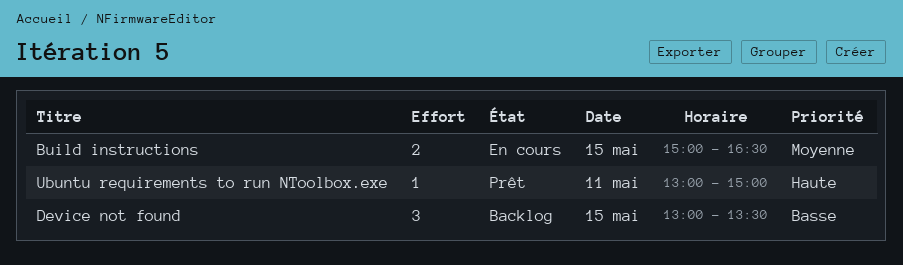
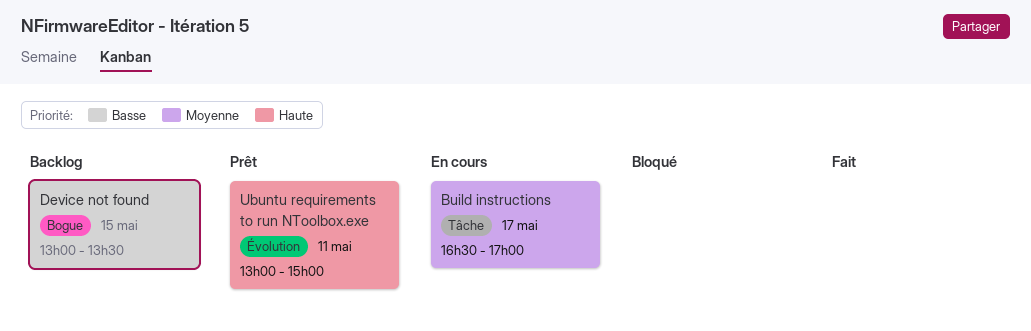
Build instructions, day: May 15 -> May 17
Build instructions, begins: 15:00 -> 16:30
Build instructions, ends: 16:30 -> 17:00

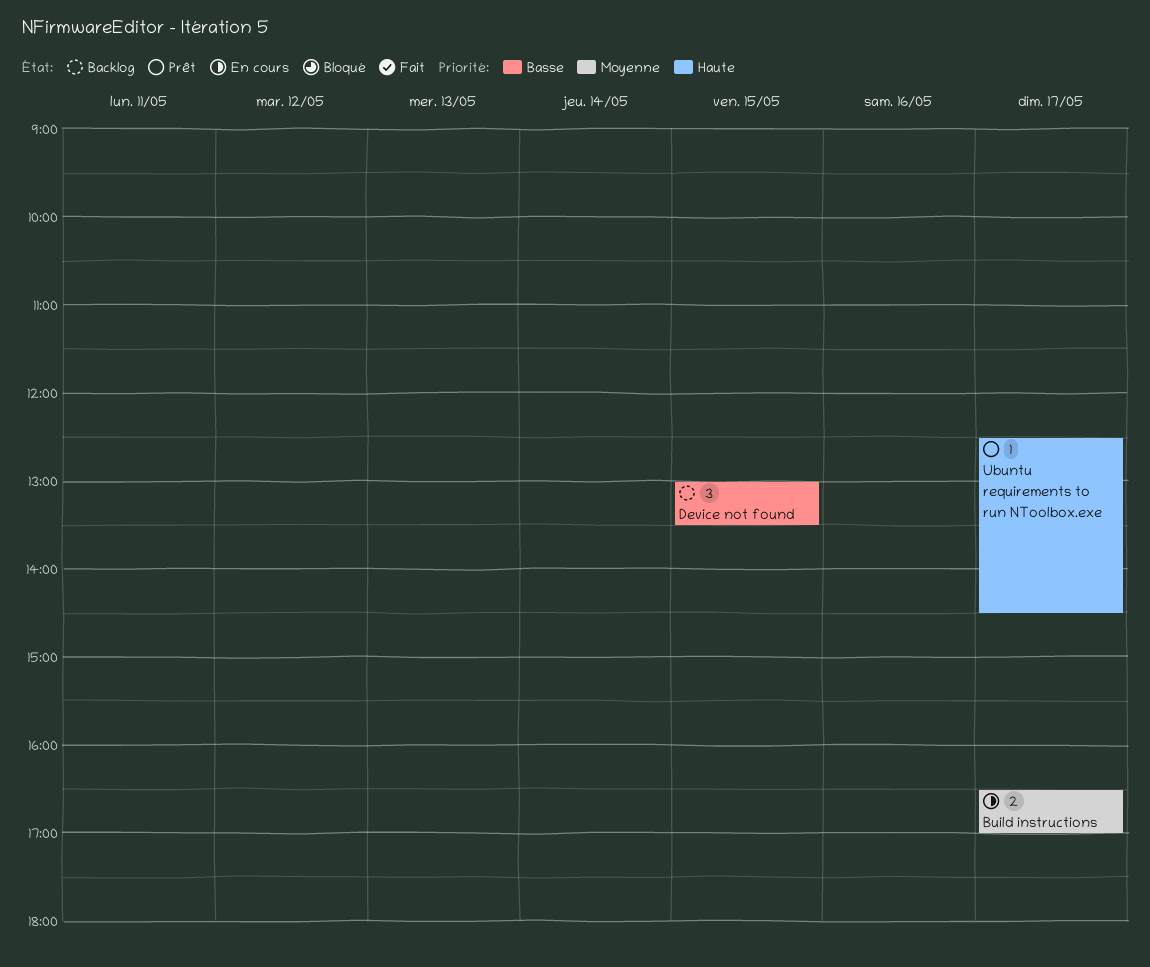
Ubuntu requirements to run NToolbox.exe, day: May 11 -> May 17
Ubuntu requirements to run NToolbox.exe, begins: 13:00 -> 12:30
Ubuntu requirements to run NToolbox.exe, ends: 15:00 -> 14:30

